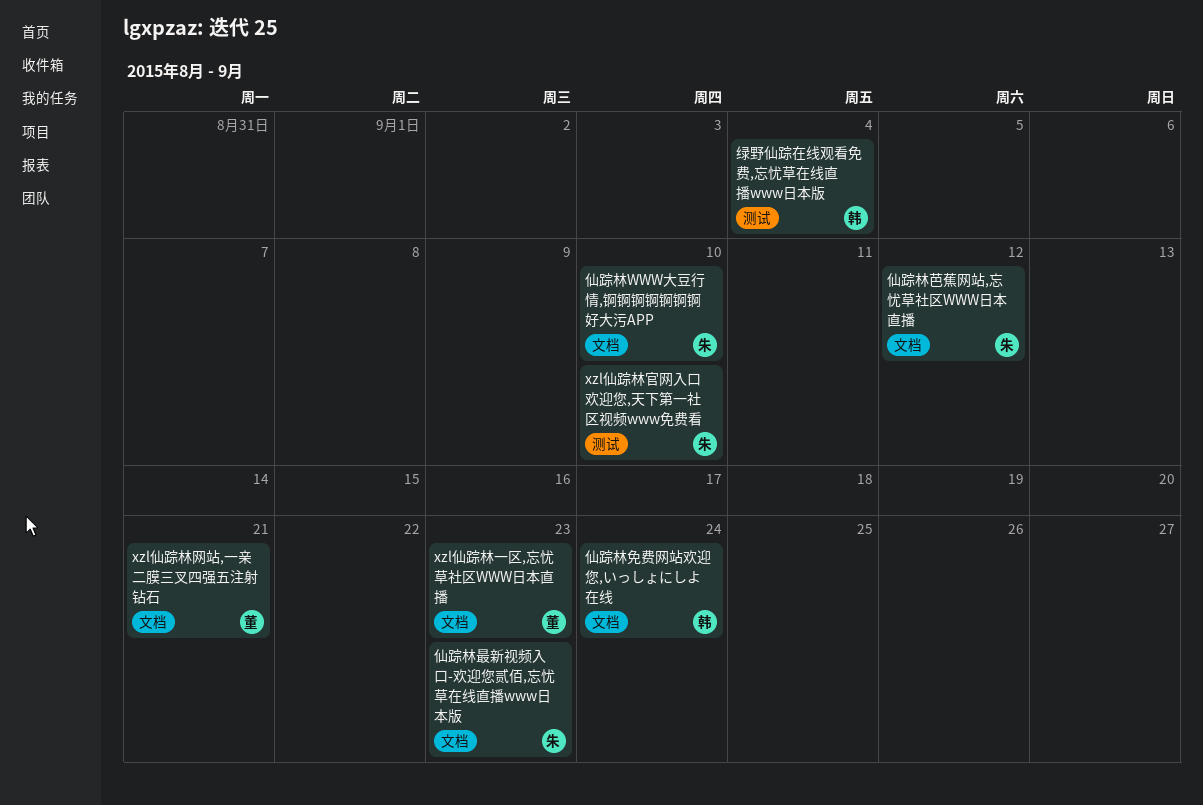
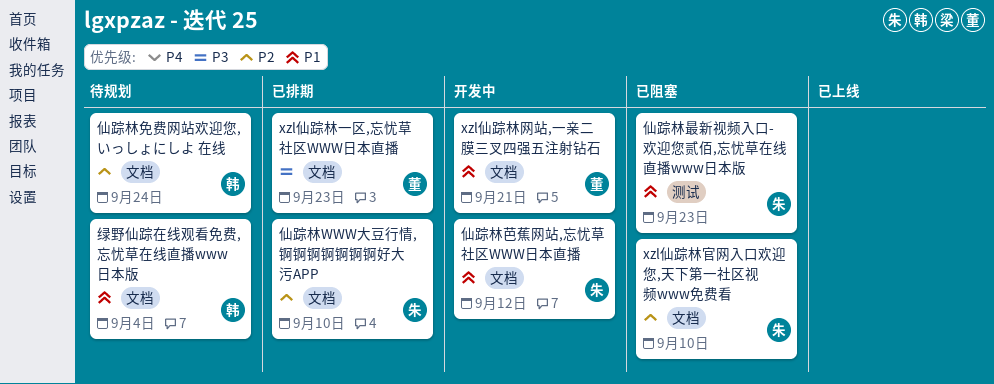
xzl仙踪林官网入口欢迎您,天下第一社区视频www免费看, label: 测试 -> 文档
仙踪林最新视频入口-欢迎您贰佰,忘忧草在线直播www日本版, label: 文档 -> 测试
绿野仙踪在线观看免费,忘忧草在线直播www日本版, label: 测试 -> 文档

